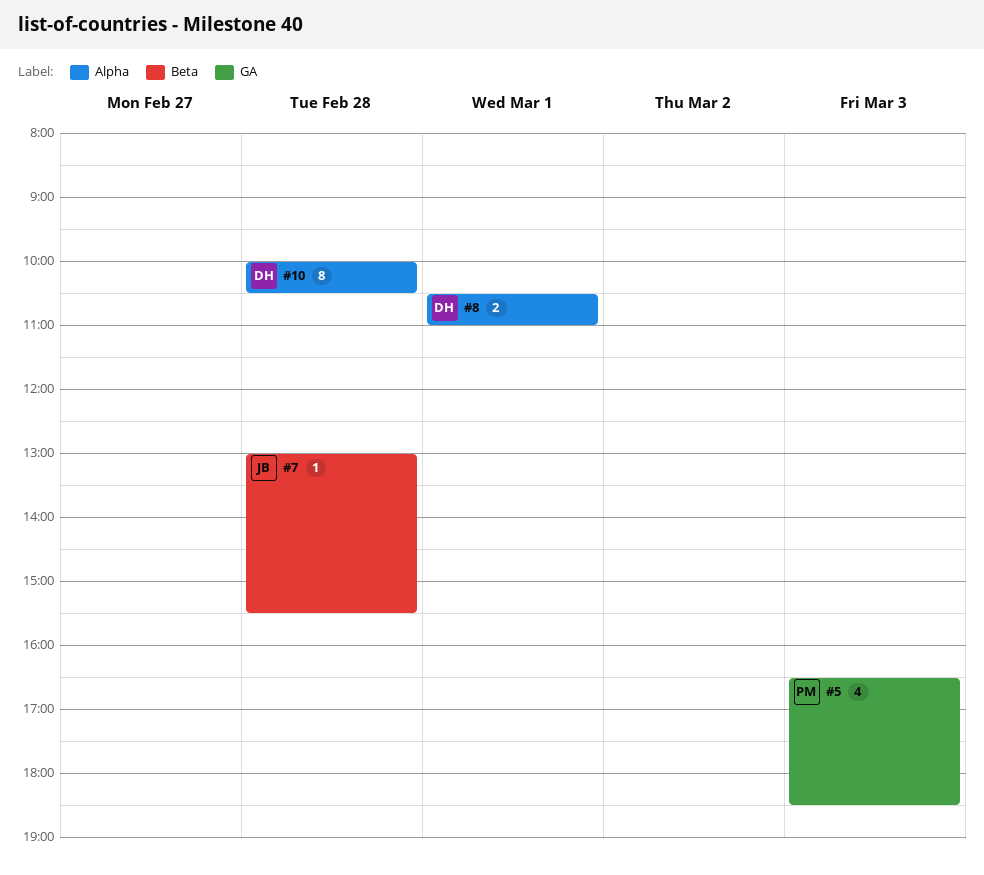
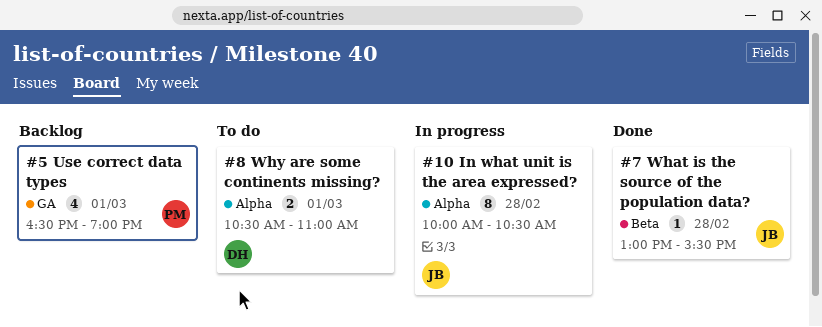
#5, day: Mar 3 -> Mar 1
#5, ends: 18:30 -> 19:00
#10, owner: DH -> JB

